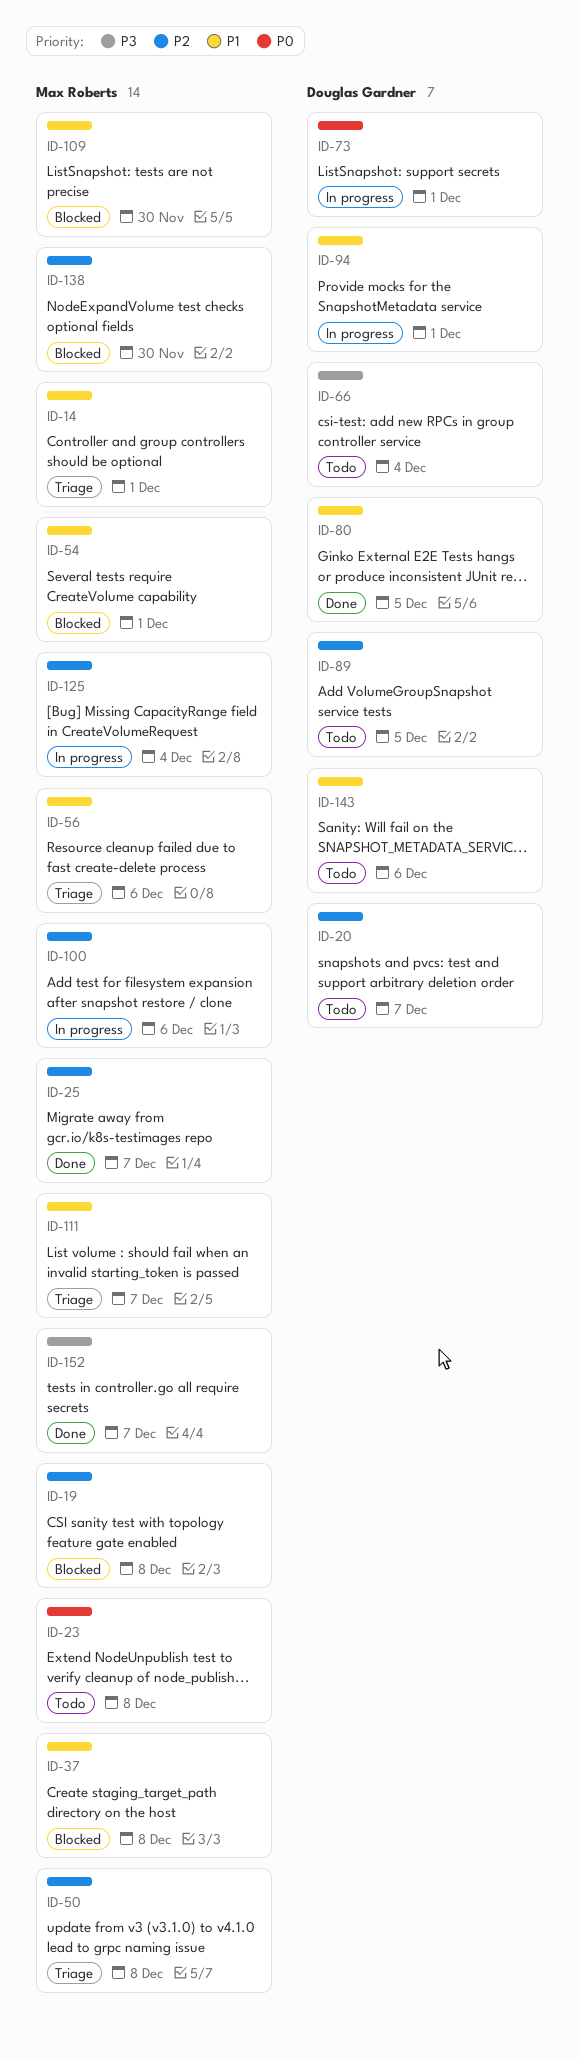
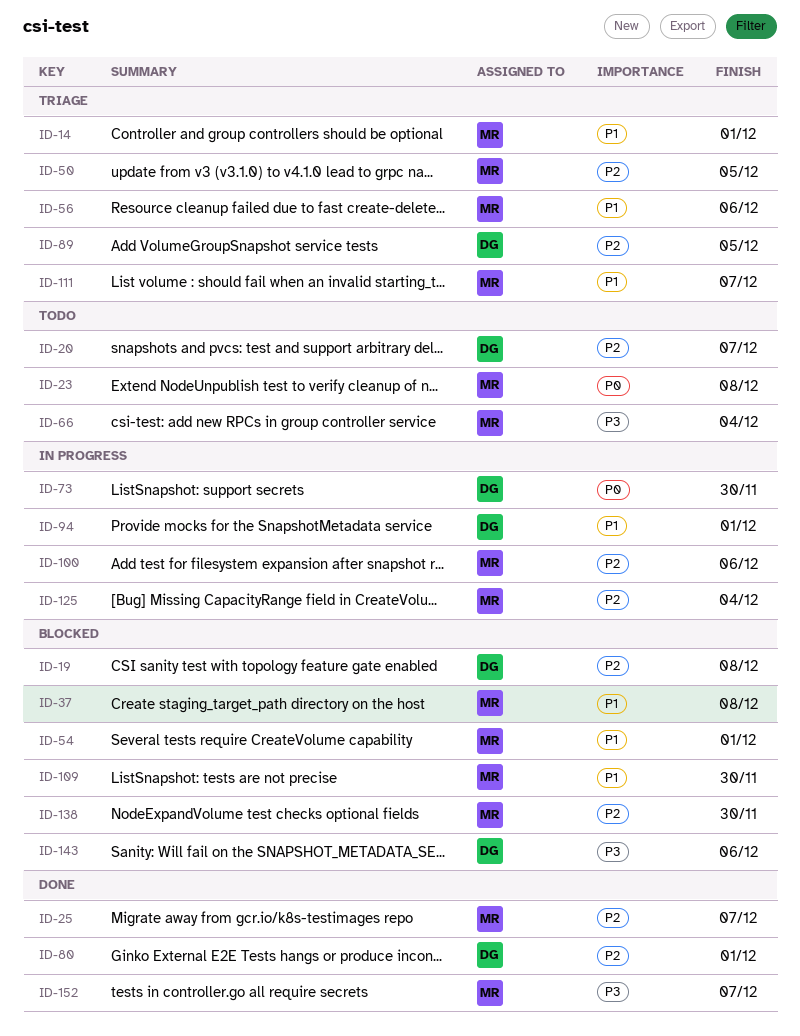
ID-19, owner: Max Roberts -> Douglas Gardner
ID-50, due: Dec 8 -> Dec 5
ID-66, owner: Douglas Gardner -> Max Roberts
ID-73, due: Dec 1 -> Nov 30
ID-80, priority: P1 -> P2
ID-80, due: Dec 5 -> Dec 1
ID-89, status: Todo -> Triage
ID-143, status: Todo -> Blocked
ID-143, priority: P1 -> P3

